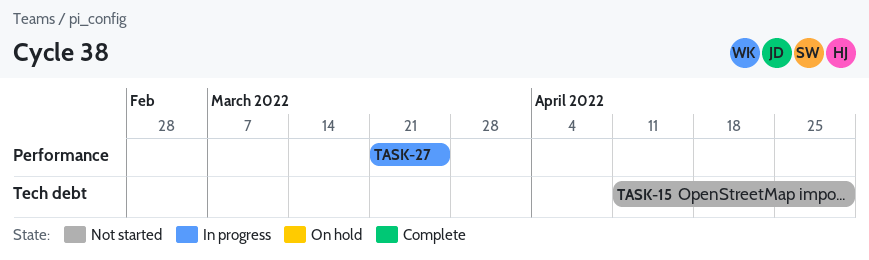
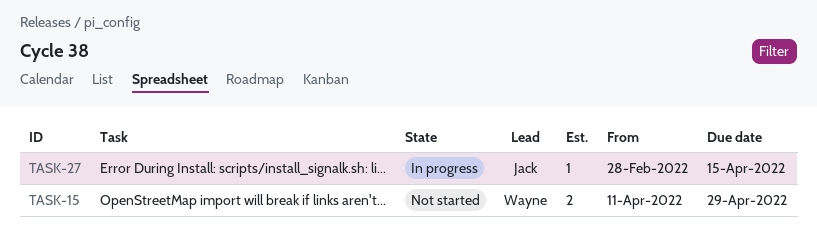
TASK-27, start: Mar 21 -> Feb 28
TASK-27, due: Mar 25 -> Apr 15

